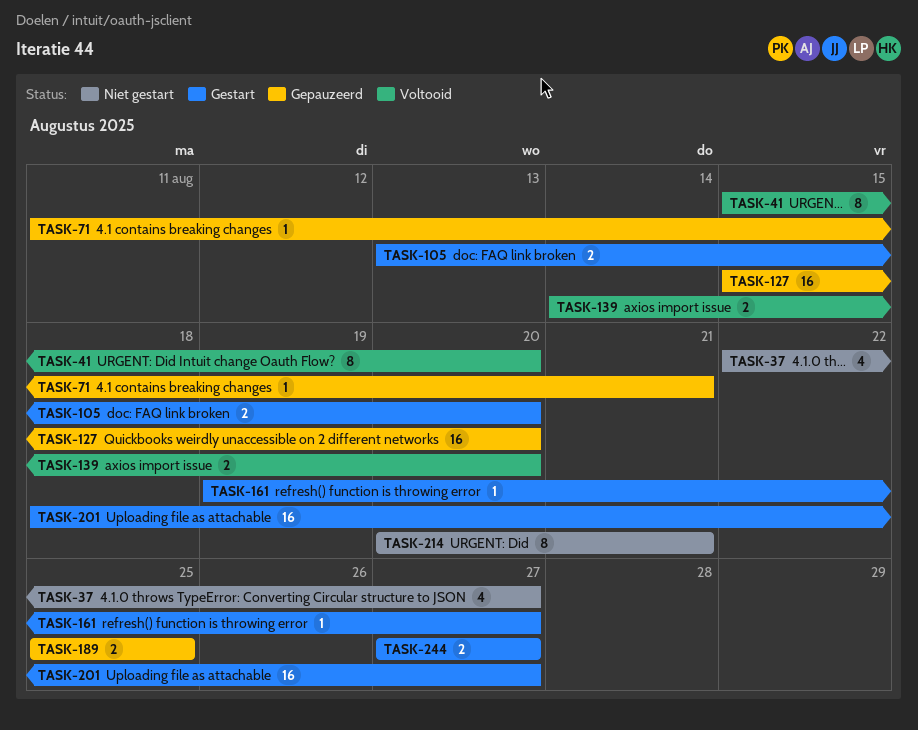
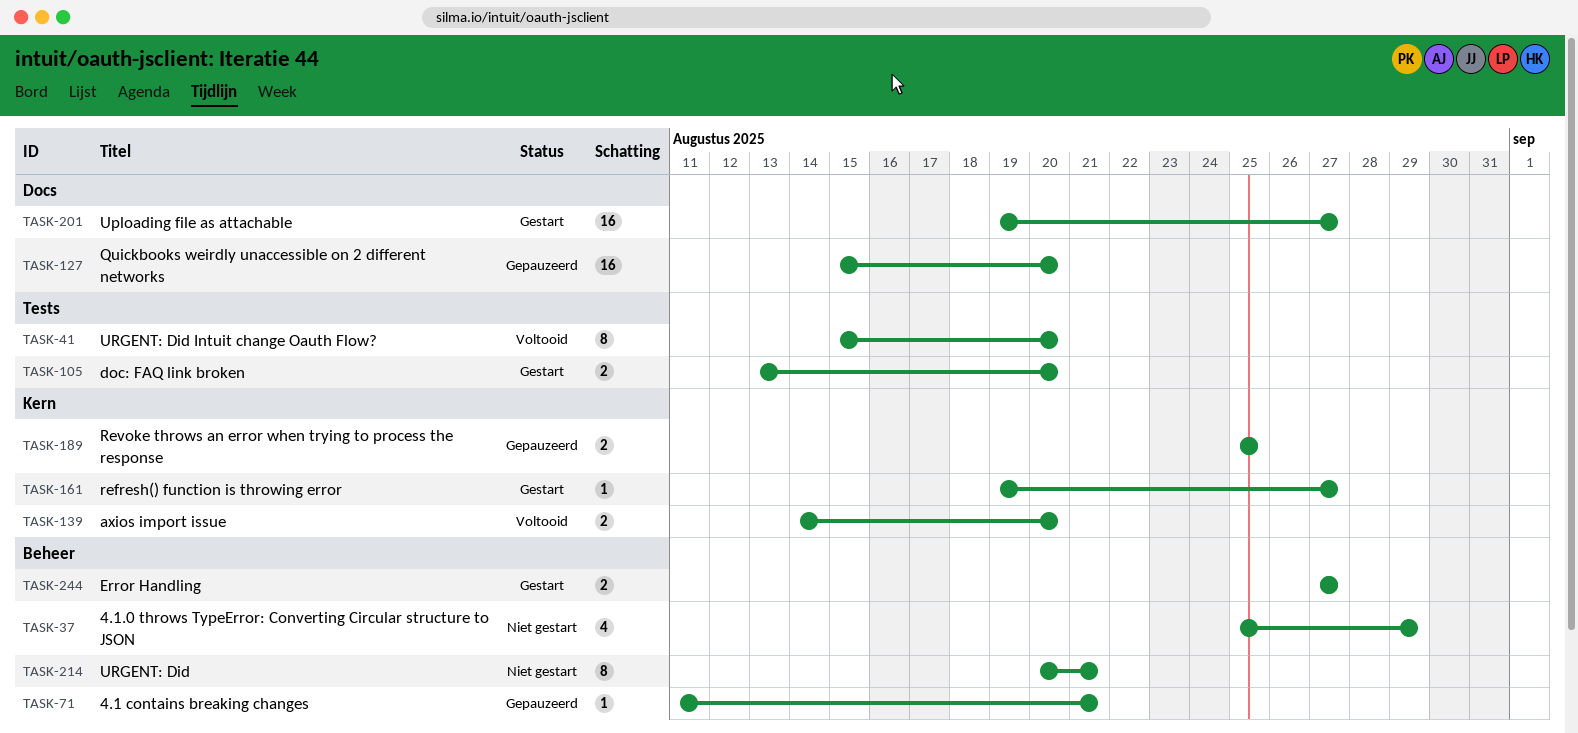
TASK-37, start: Aug 22 -> Aug 25
TASK-37, due: Aug 27 -> Aug 29
TASK-201, start: Aug 18 -> Aug 19

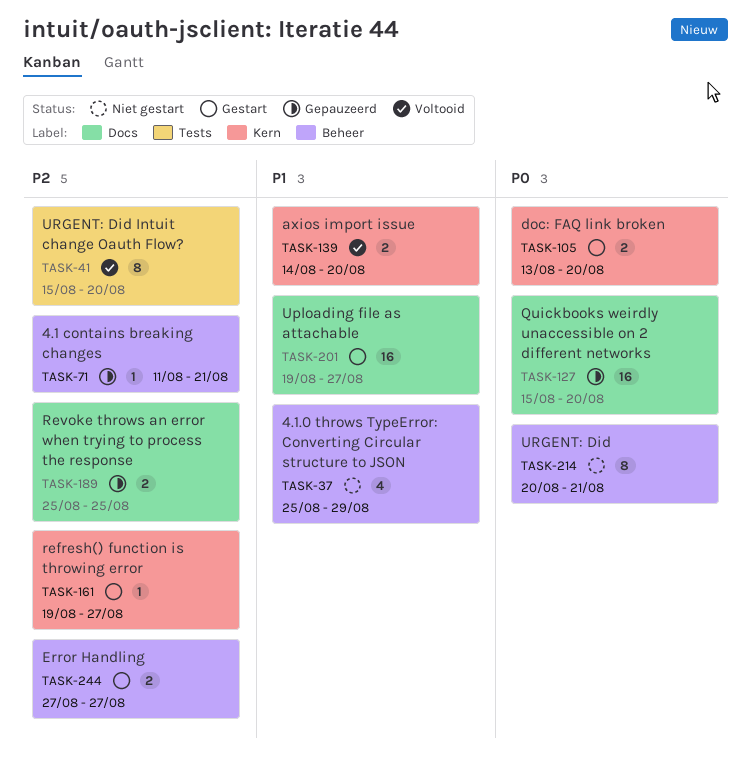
TASK-105, label: Tests -> Kern
TASK-189, label: Kern -> Docs

